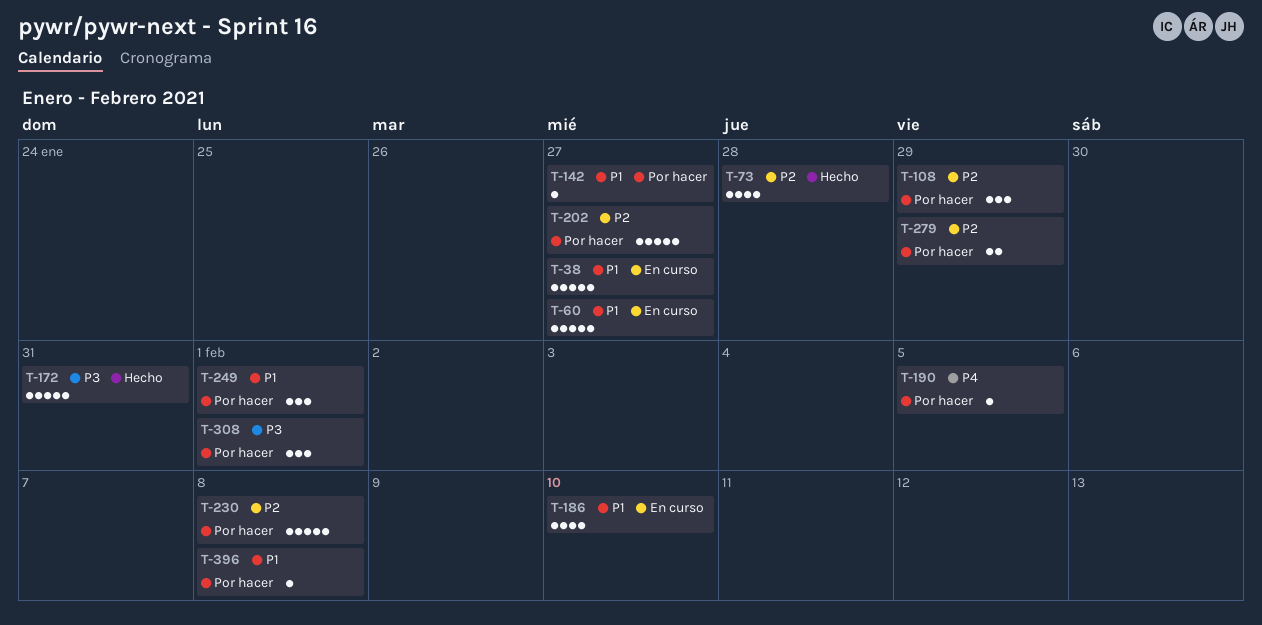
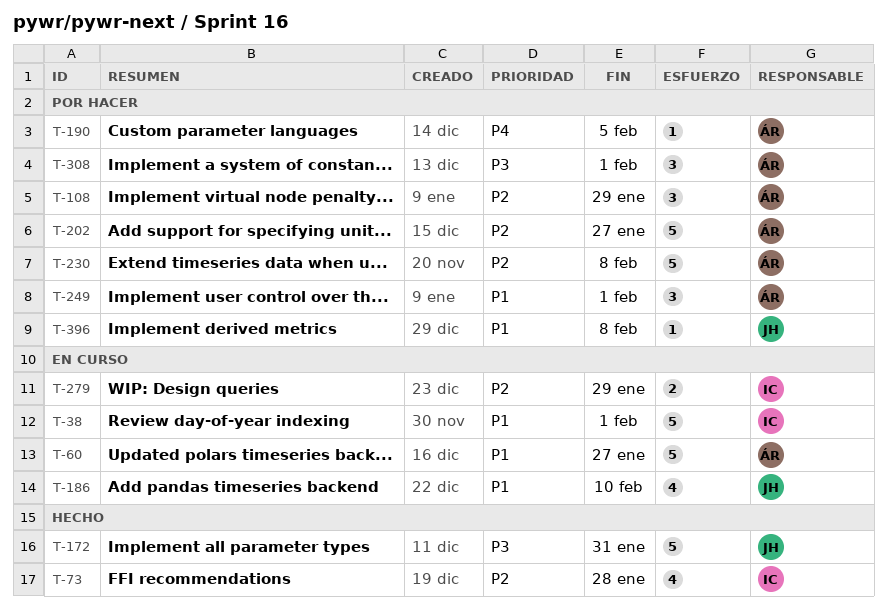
T-38, due: Jan 27 -> Feb 1
T-142: present -> none
T-279, status: Por hacer -> En curso

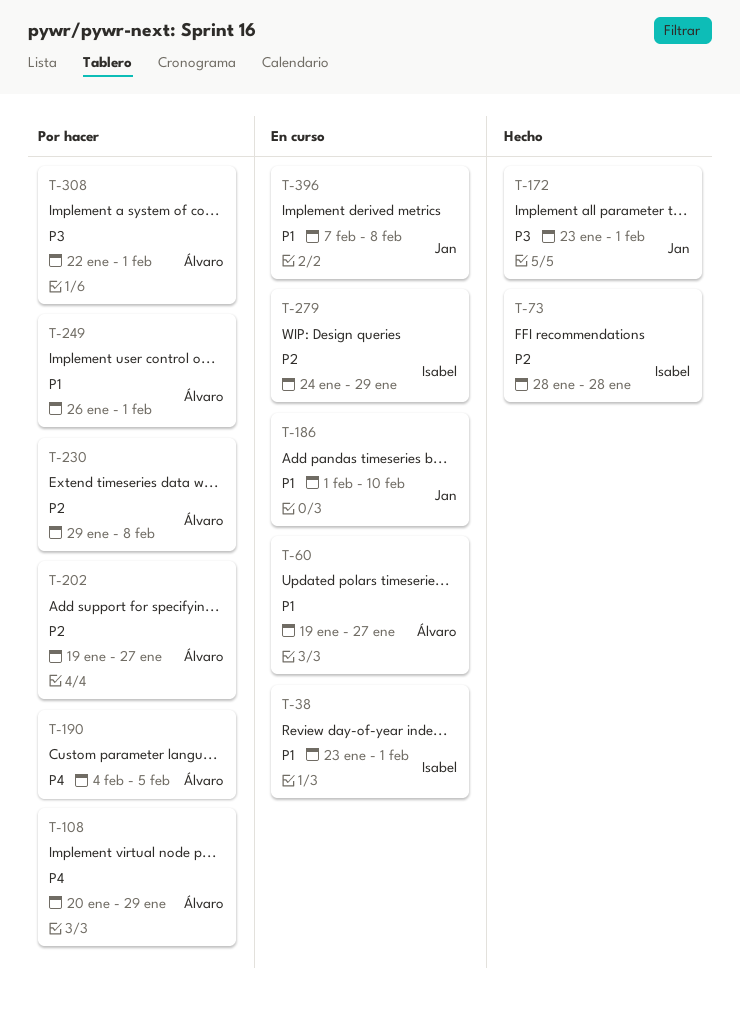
T-108, priority: P2 -> P4
T-172, due: Jan 31 -> Feb 1
T-396, status: Por hacer -> En curso

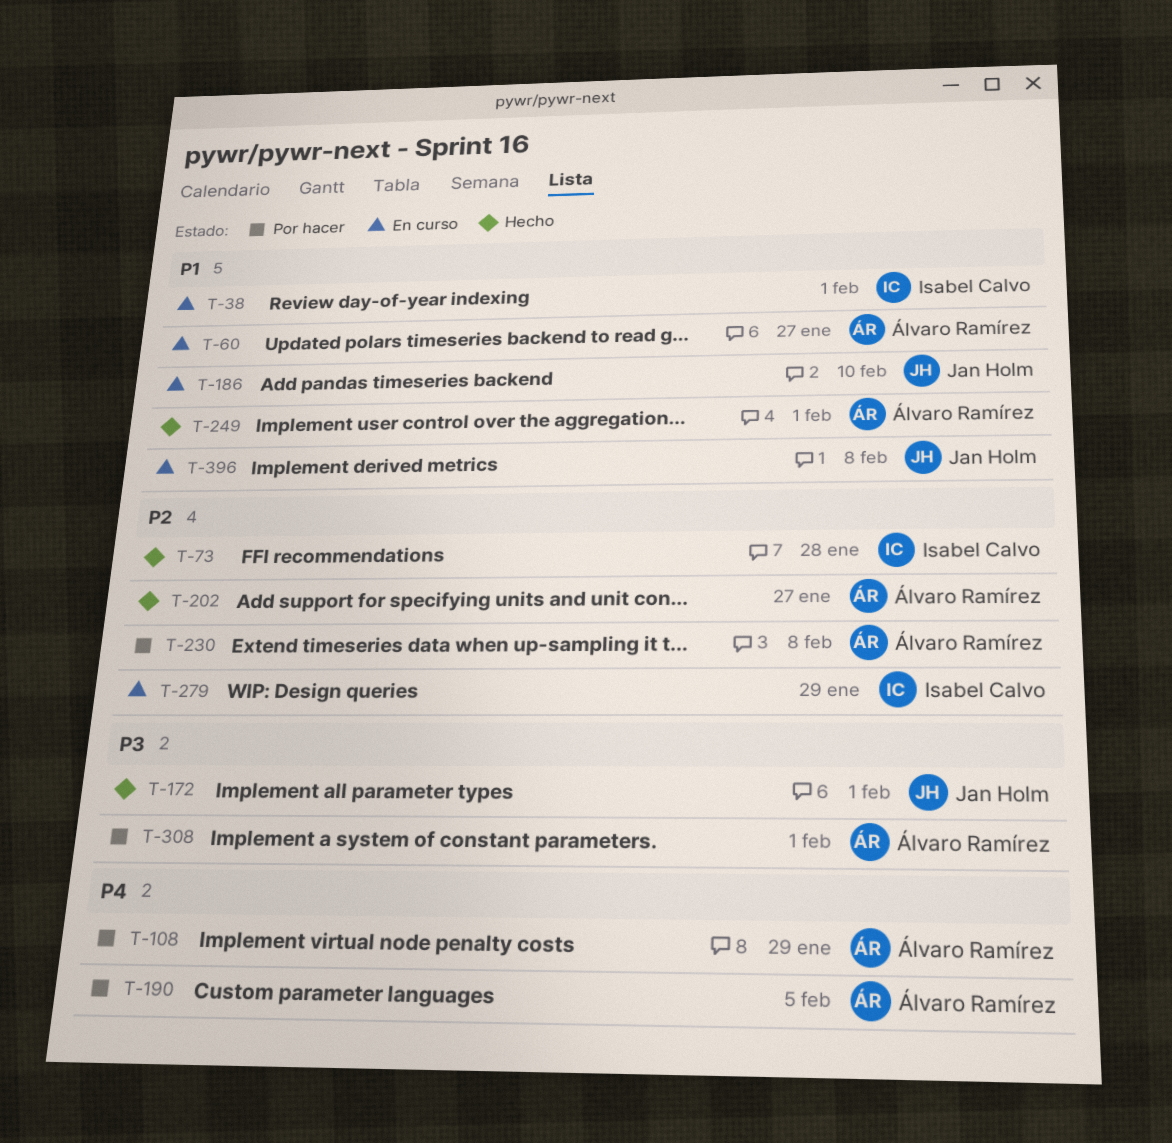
T-202, status: Por hacer -> Hecho
T-249, status: Por hacer -> Hecho

